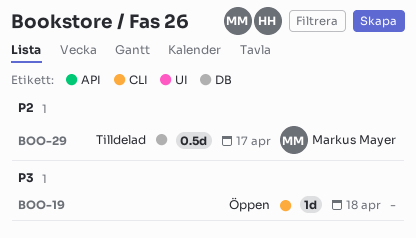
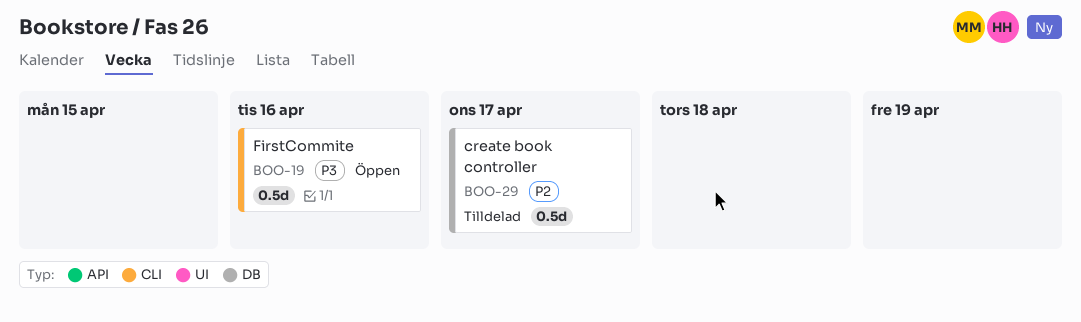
BOO-19, estimate: 1d -> 0.5d
BOO-19, due: Apr 18 -> Apr 16

